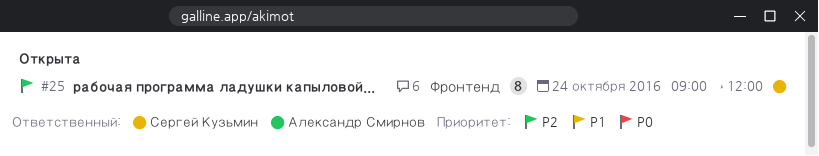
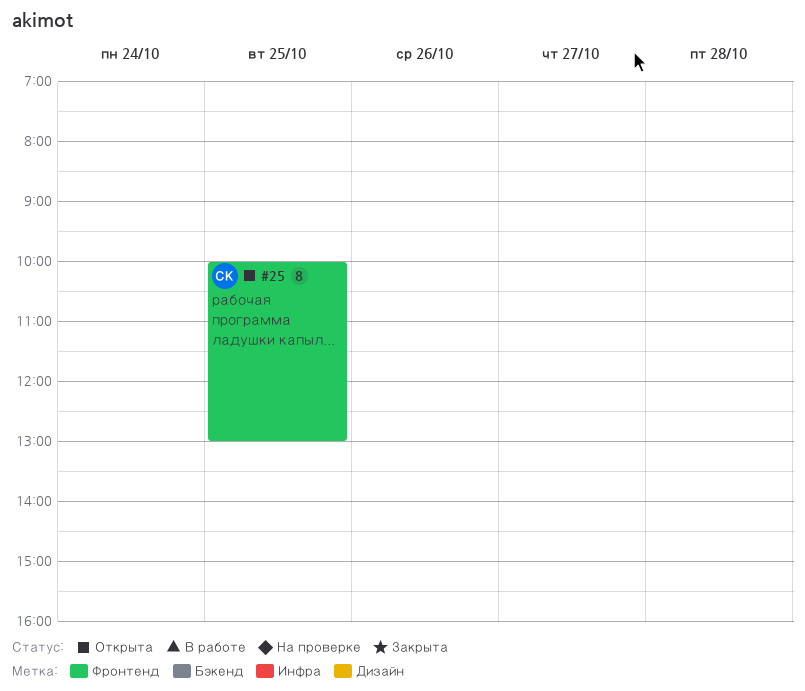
#25, day: Oct 24 -> Oct 25
#25, begins: 09:00 -> 10:00
#25, ends: 12:00 -> 13:00

